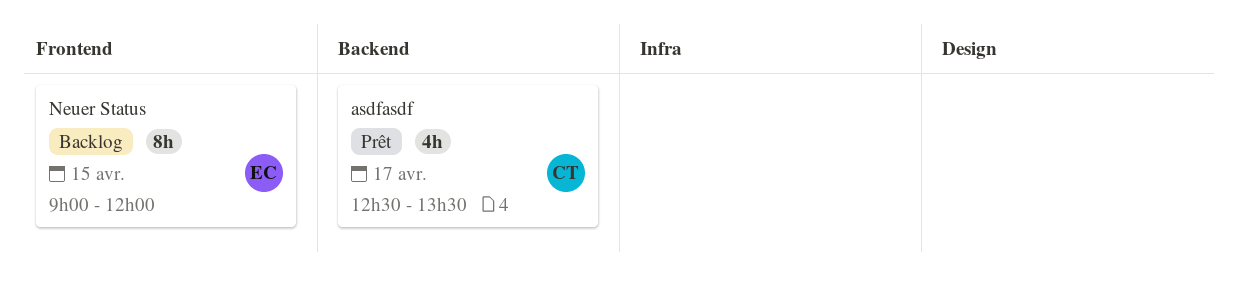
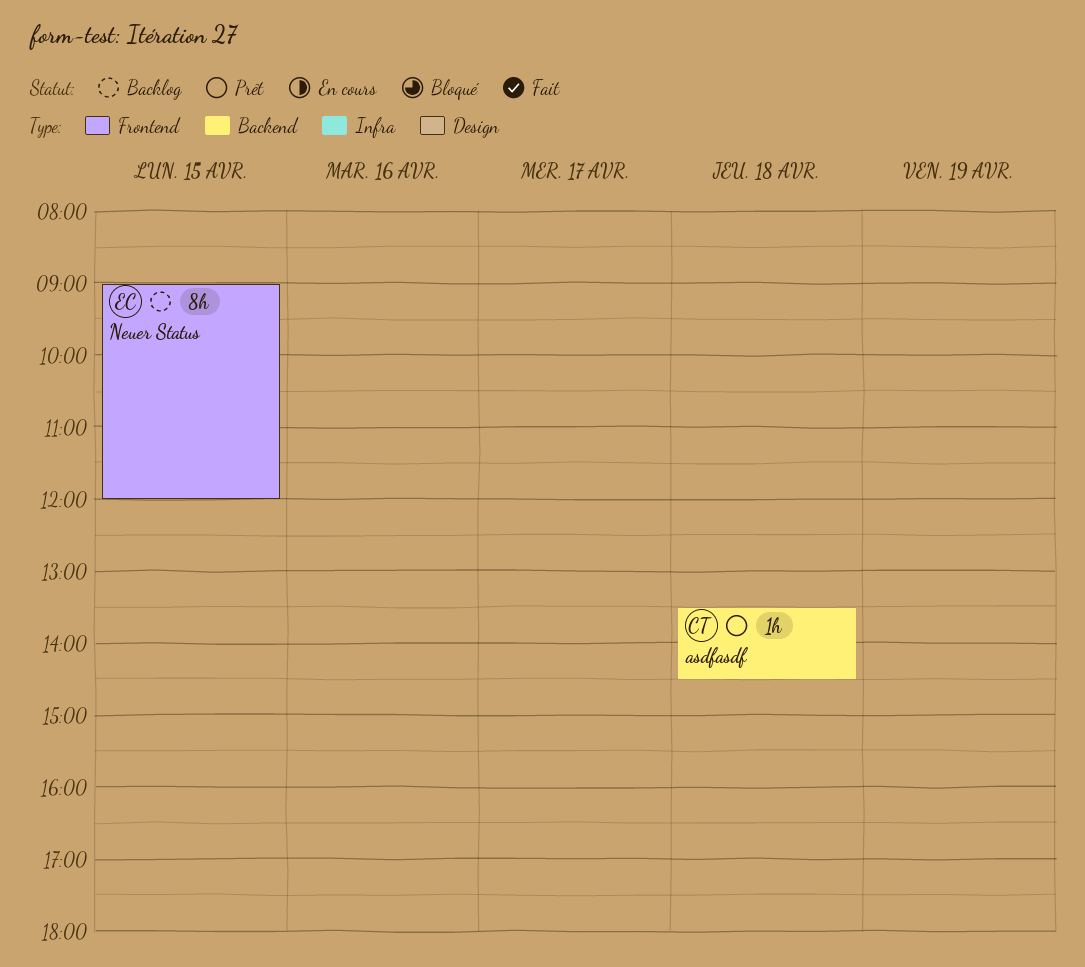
asdfasdf, estimate: 4h -> 1h
asdfasdf, day: Apr 17 -> Apr 18
asdfasdf, begins: 12:30 -> 13:30
asdfasdf, ends: 13:30 -> 14:30

